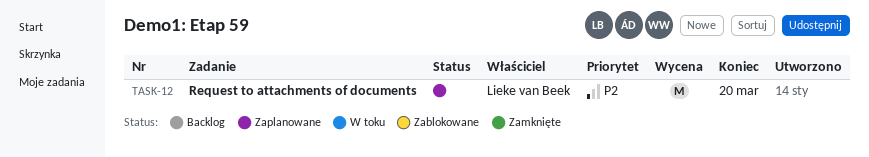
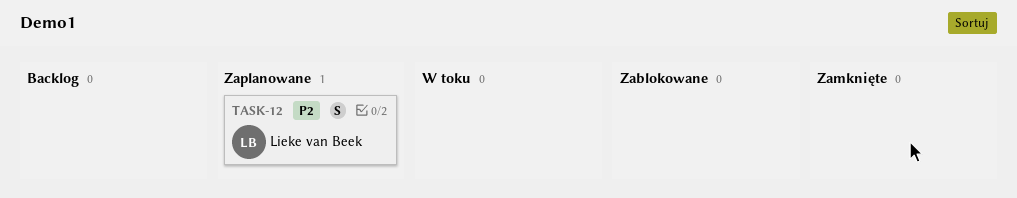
TASK-12, estimate: M -> S

